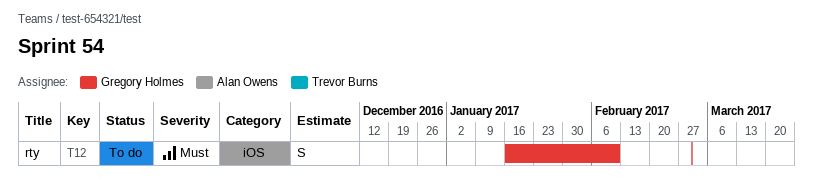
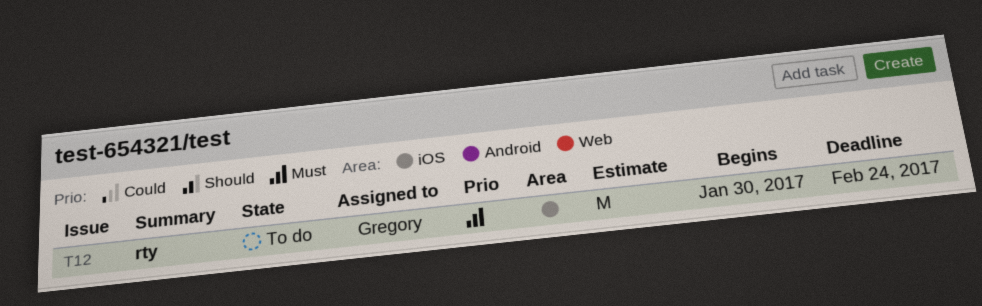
T12, estimate: S -> M
T12, start: Jan 16 -> Jan 30
T12, due: Feb 10 -> Feb 24

